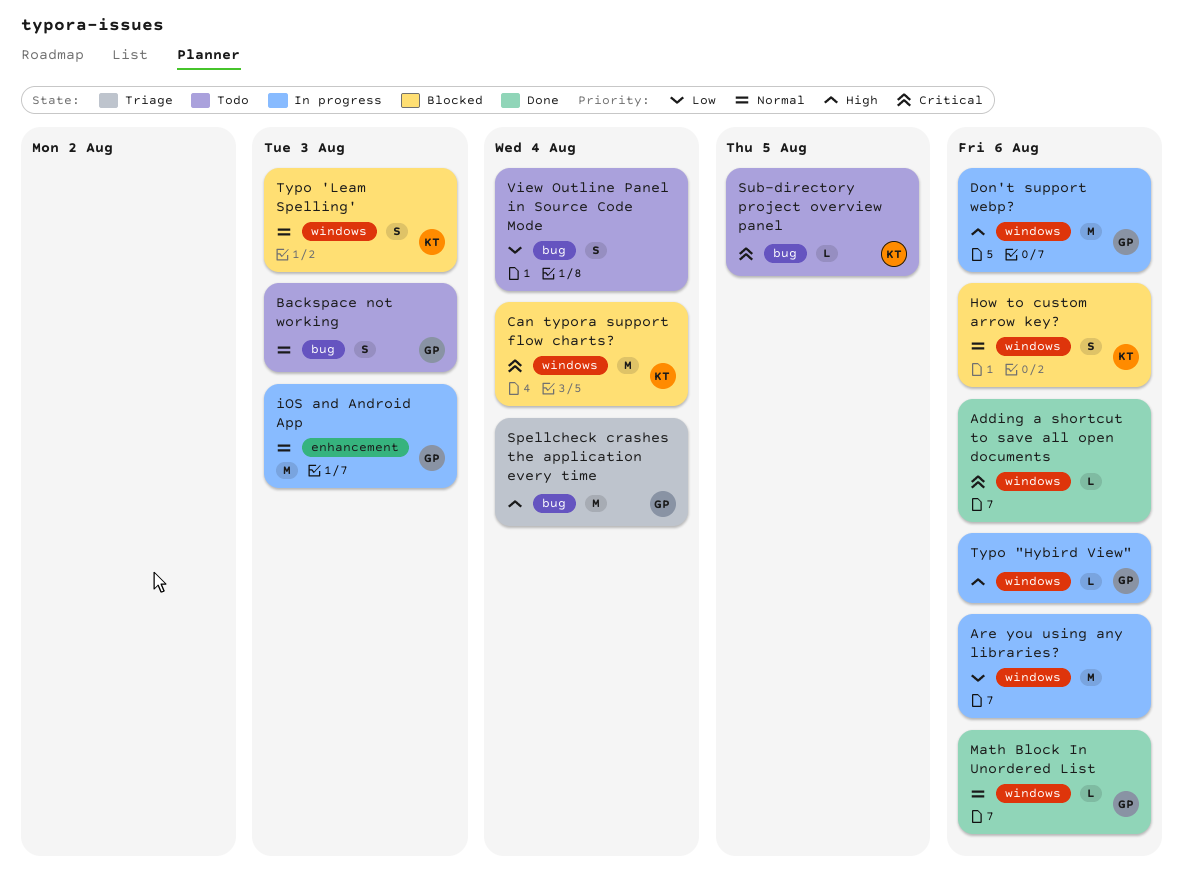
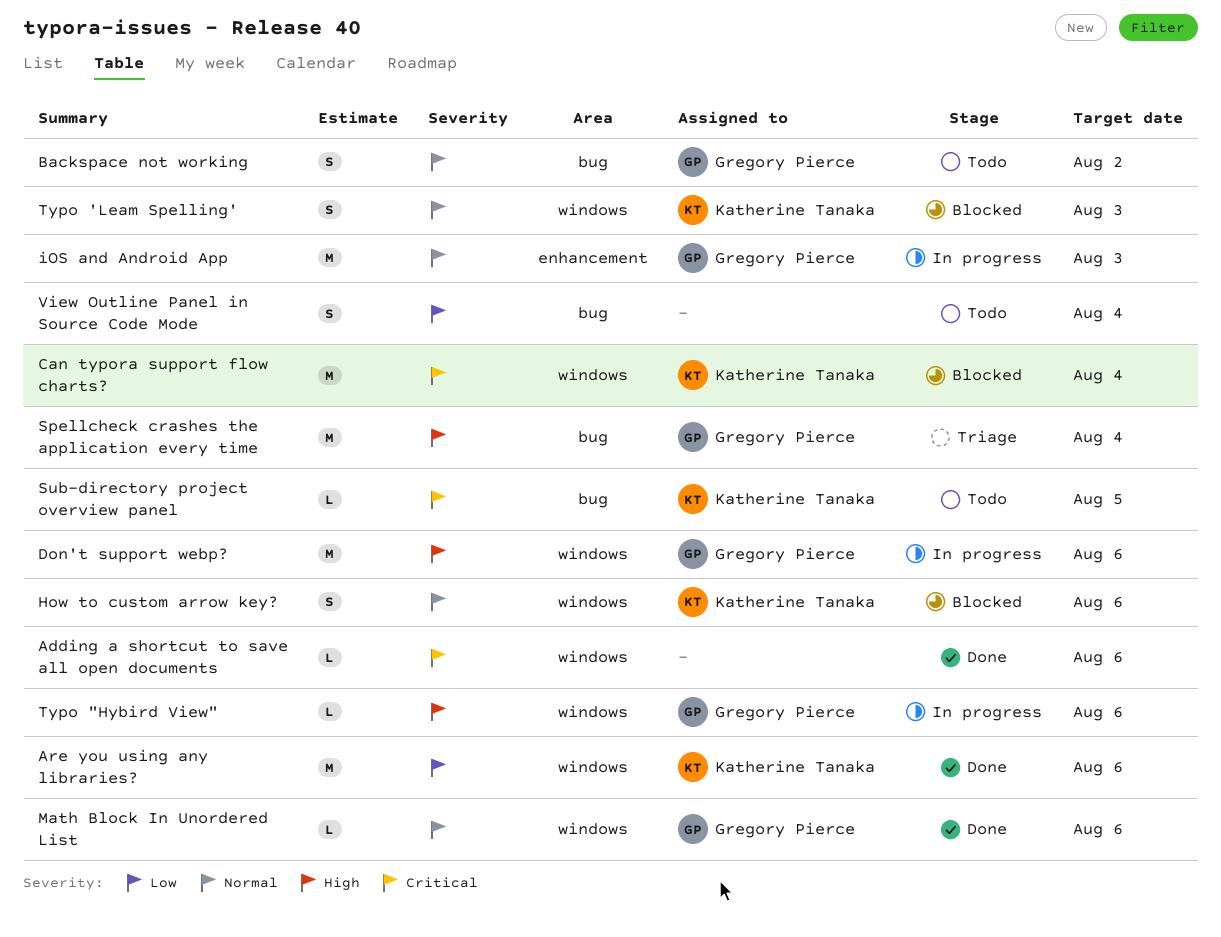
Are you using any libraries?, status: In progress -> Done
Are you using any libraries?, owner: none -> Katherine Tanaka
Backspace not working, due: Aug 3 -> Aug 2

